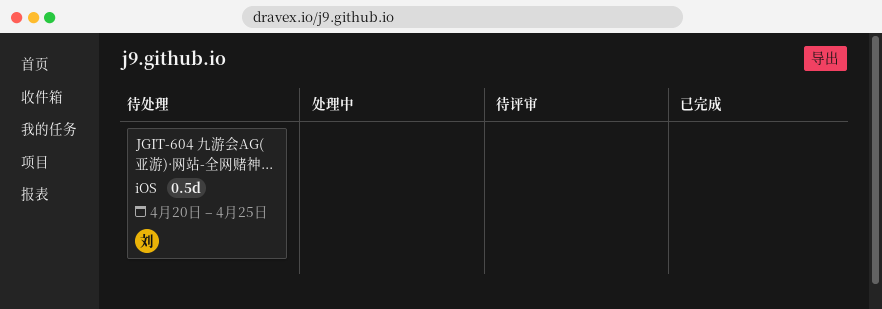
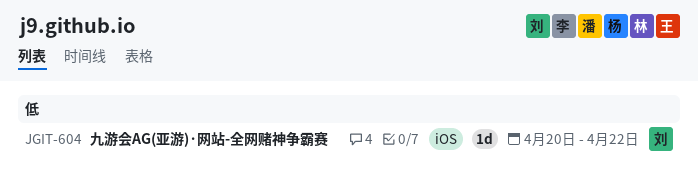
JGIT-604, estimate: 0.5d -> 1d
JGIT-604, due: Apr 25 -> Apr 22

